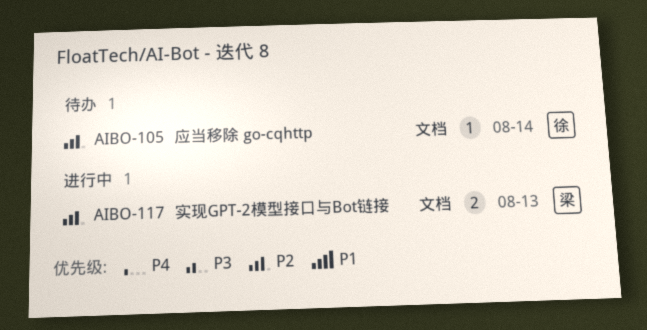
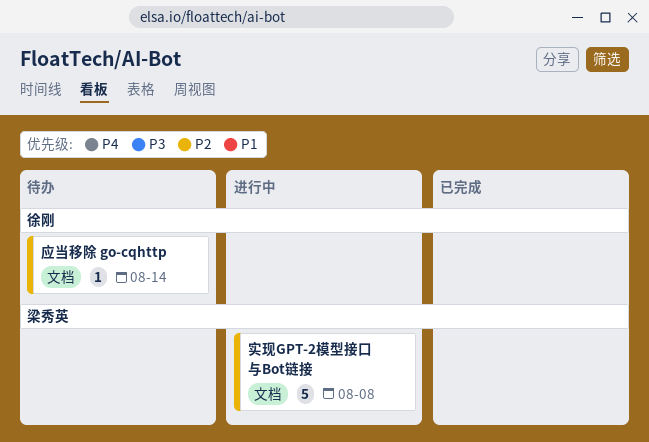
实现GPT-2模型接口与Bot链接, estimate: 2 -> 5
实现GPT-2模型接口与Bot链接, due: Aug 13 -> Aug 8

